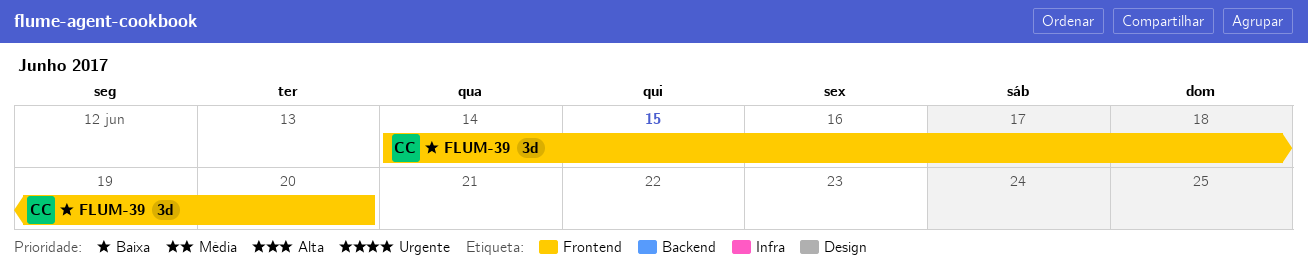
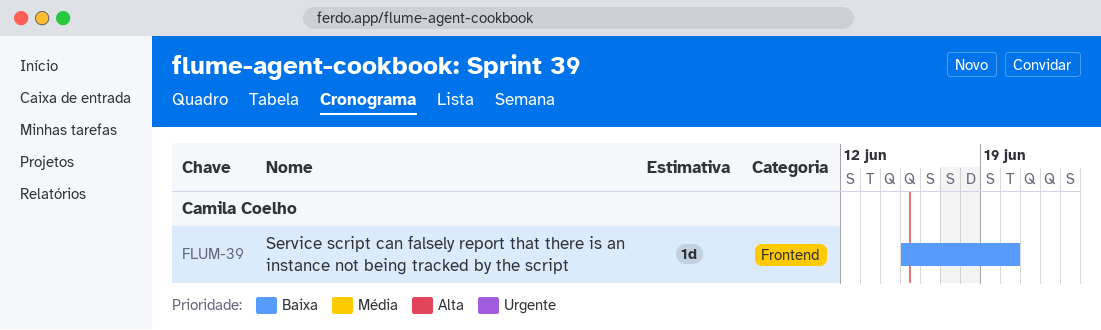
FLUM-39, estimate: 3d -> 1d
FLUM-39, start: Jun 14 -> Jun 15

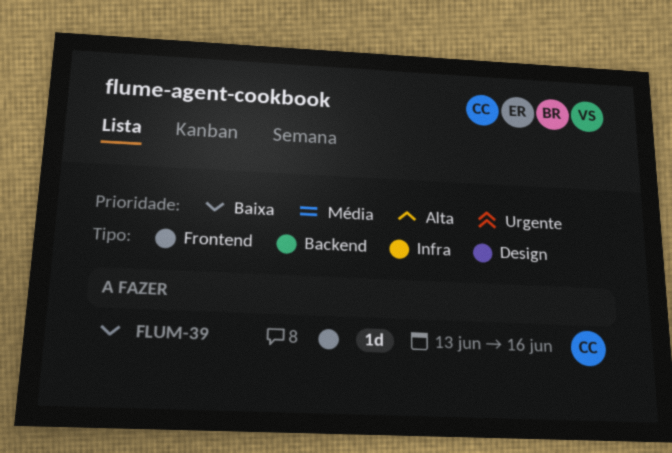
FLUM-39, start: Jun 15 -> Jun 13
FLUM-39, due: Jun 20 -> Jun 16

